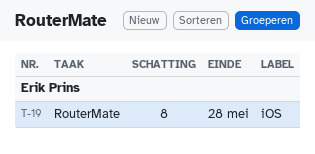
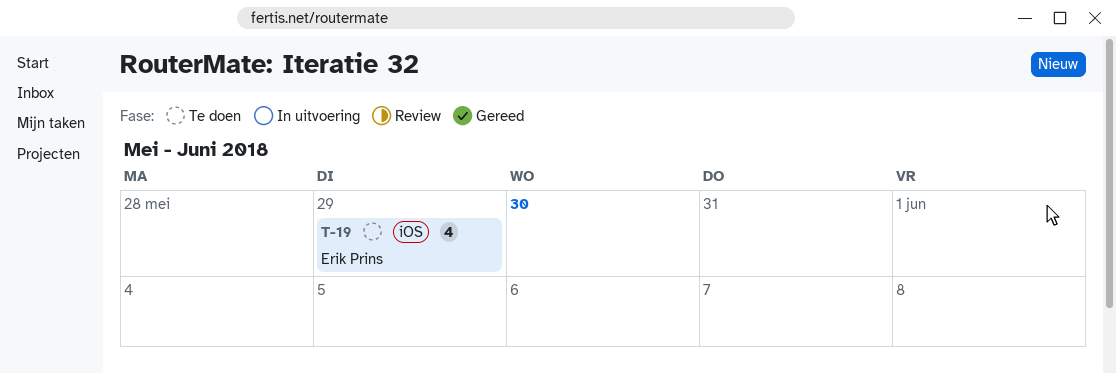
T-19, estimate: 8 -> 4
T-19, due: May 28 -> May 29

